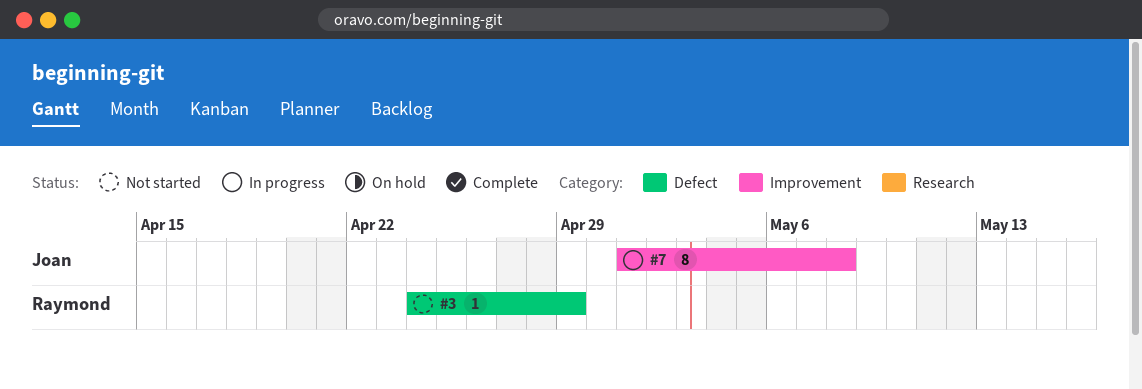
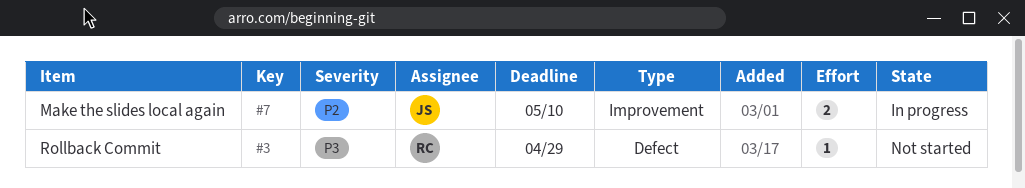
#7, estimate: 8 -> 2
#7, due: May 8 -> May 10

